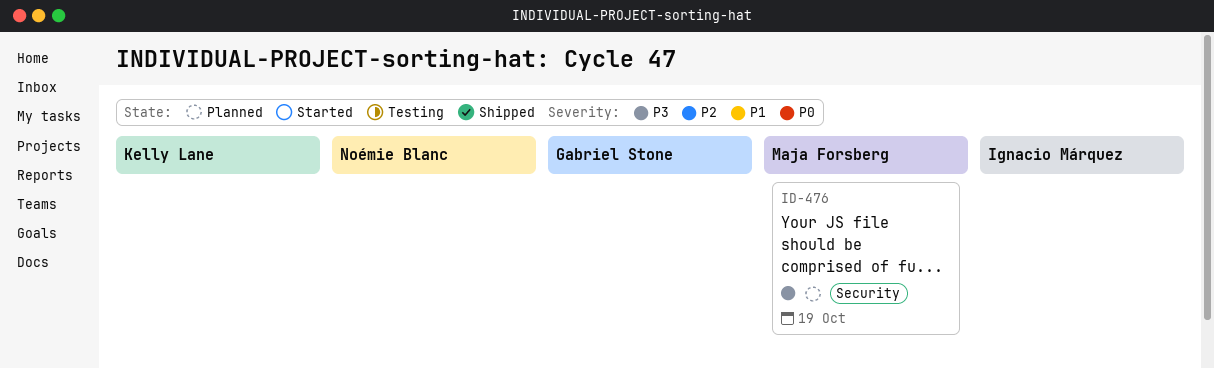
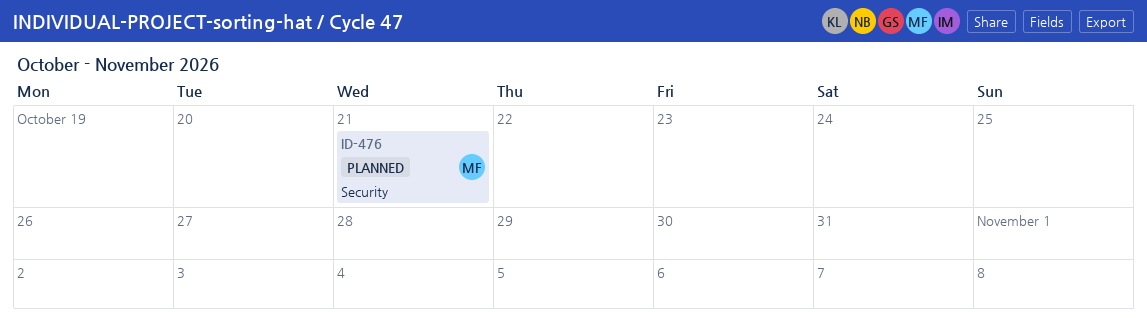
ID-476, due: Oct 19 -> Oct 21

